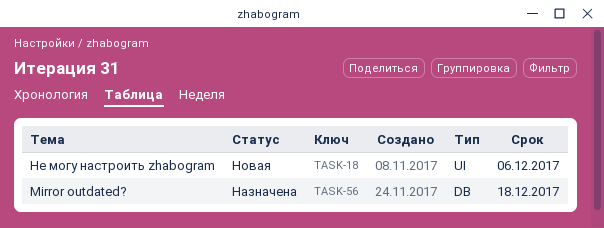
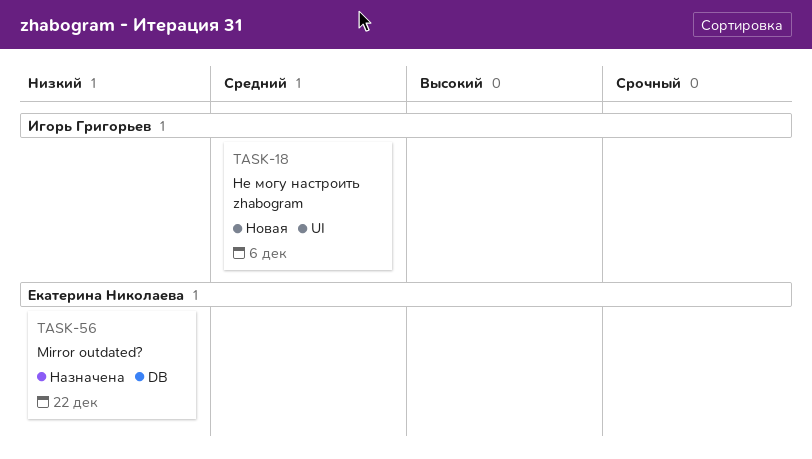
TASK-56, due: Dec 18 -> Dec 22

